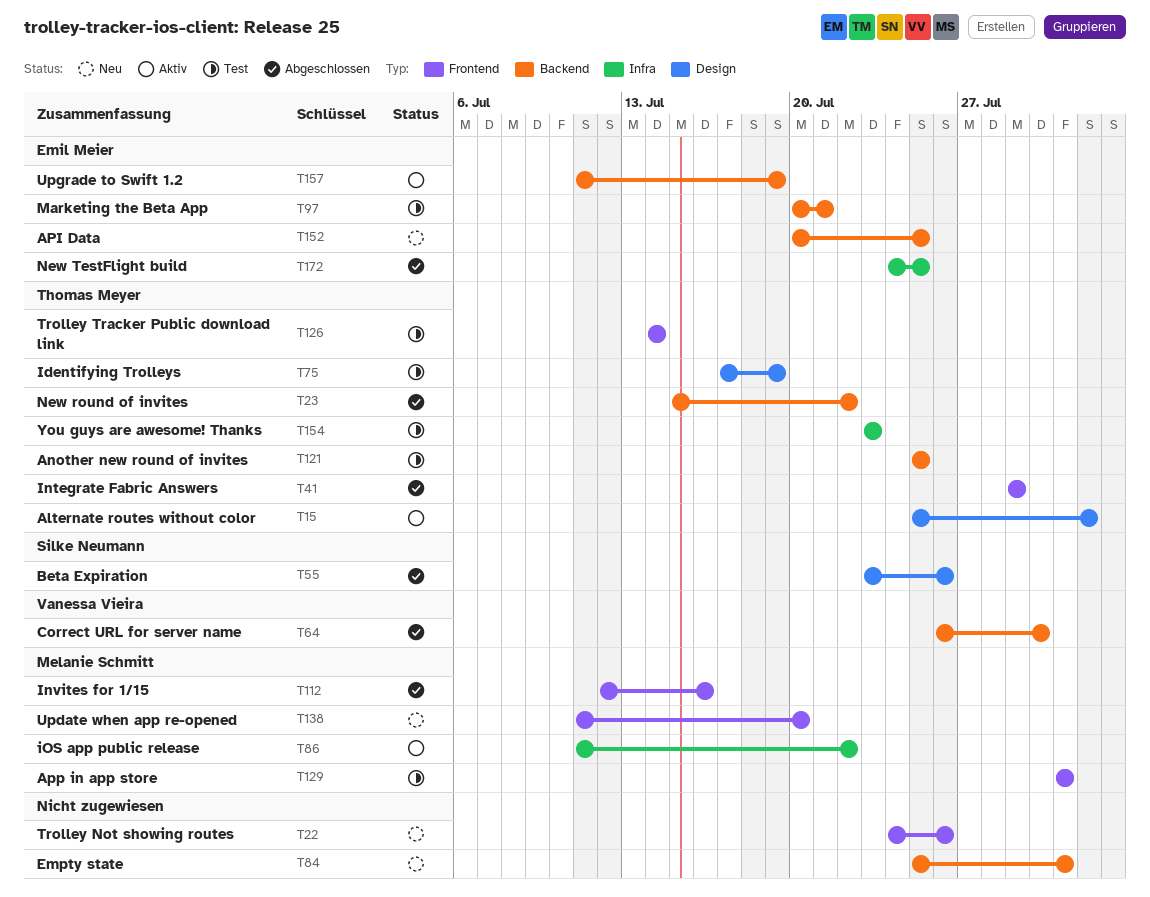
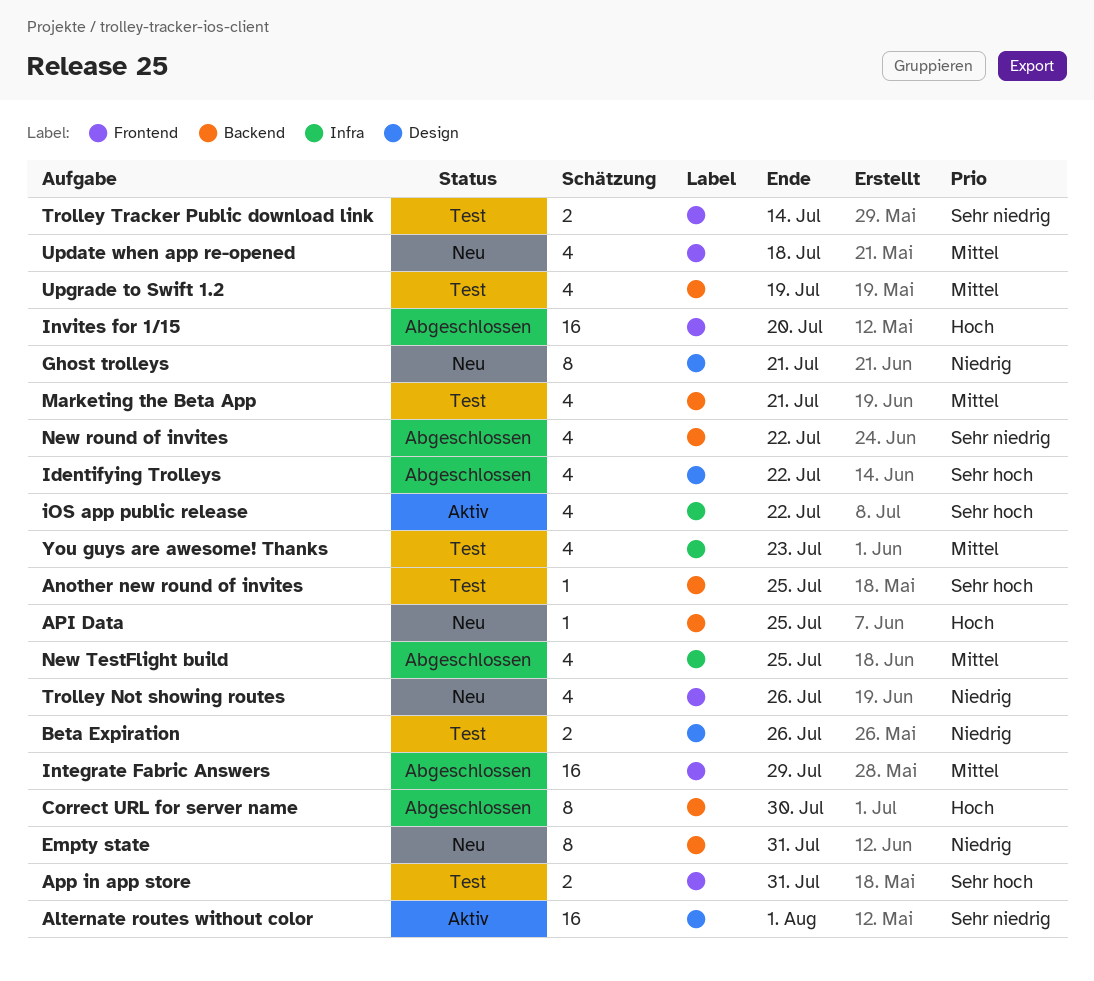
Beta Expiration, status: Abgeschlossen -> Test
Ghost trolleys: none -> present
Identifying Trolleys, status: Test -> Abgeschlossen
Identifying Trolleys, due: Jul 19 -> Jul 22
Invites for 1/15, due: Jul 16 -> Jul 20
Update when app re-opened, due: Jul 20 -> Jul 18
Upgrade to Swift 1.2, status: Aktiv -> Test

